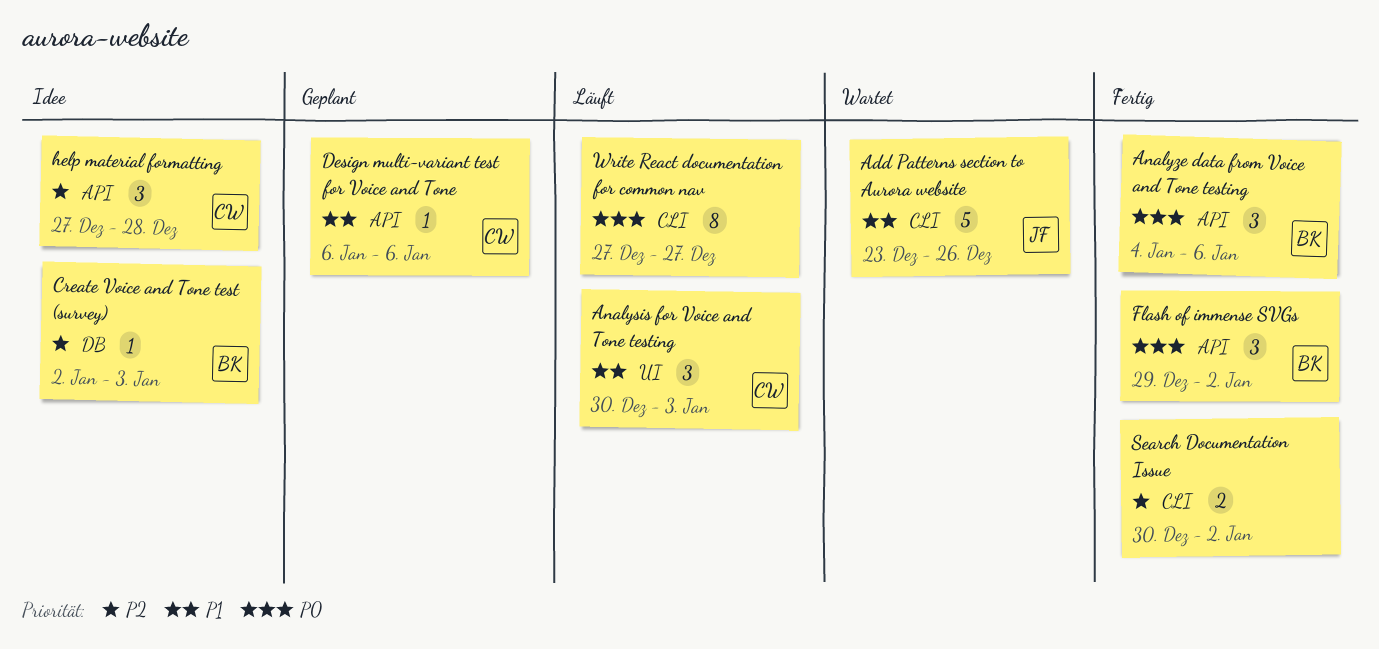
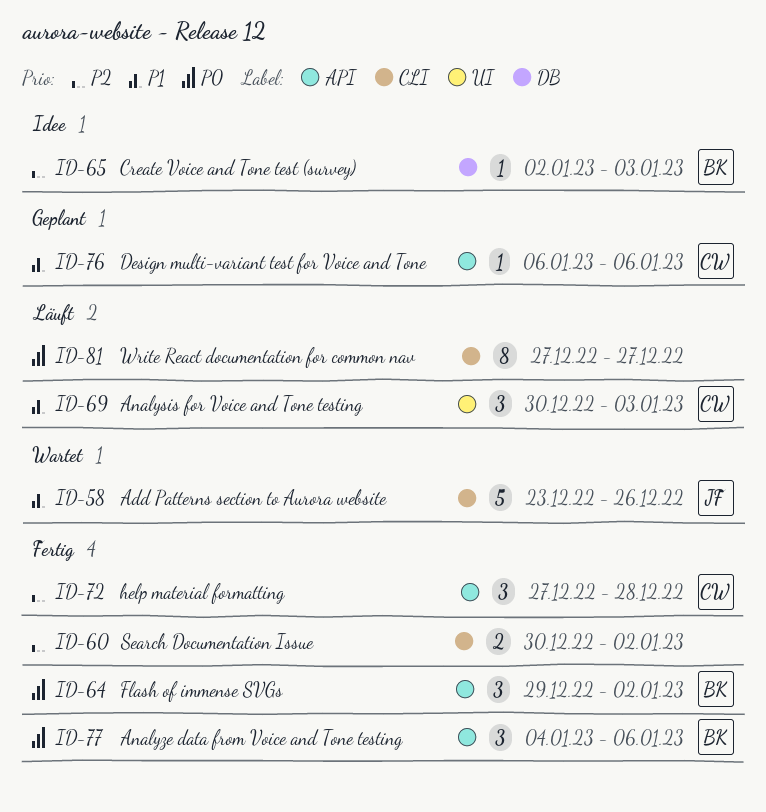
help material formatting, status: Idee -> Fertig

